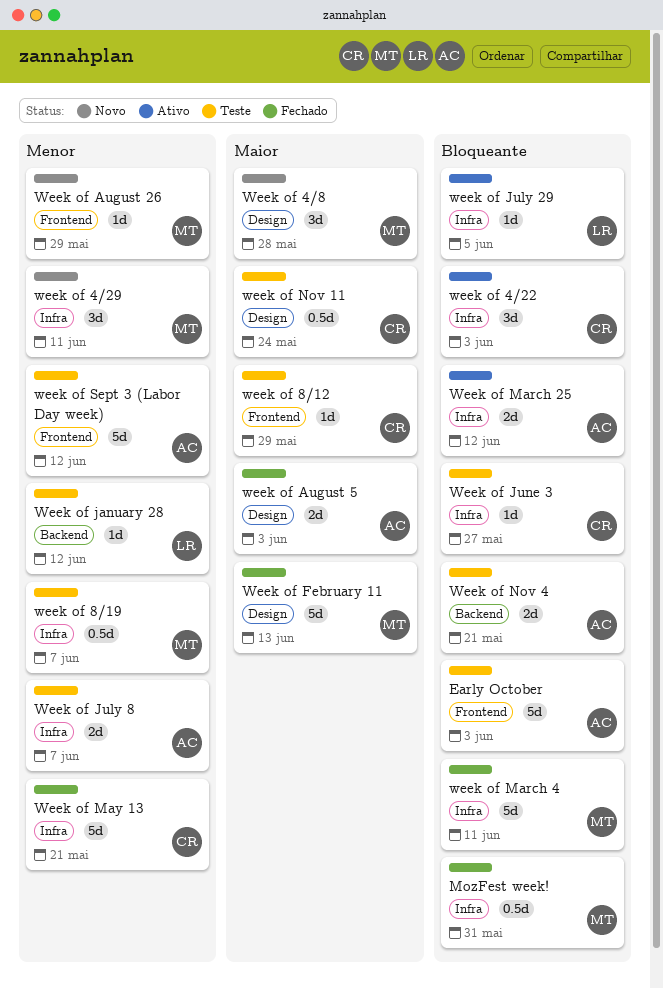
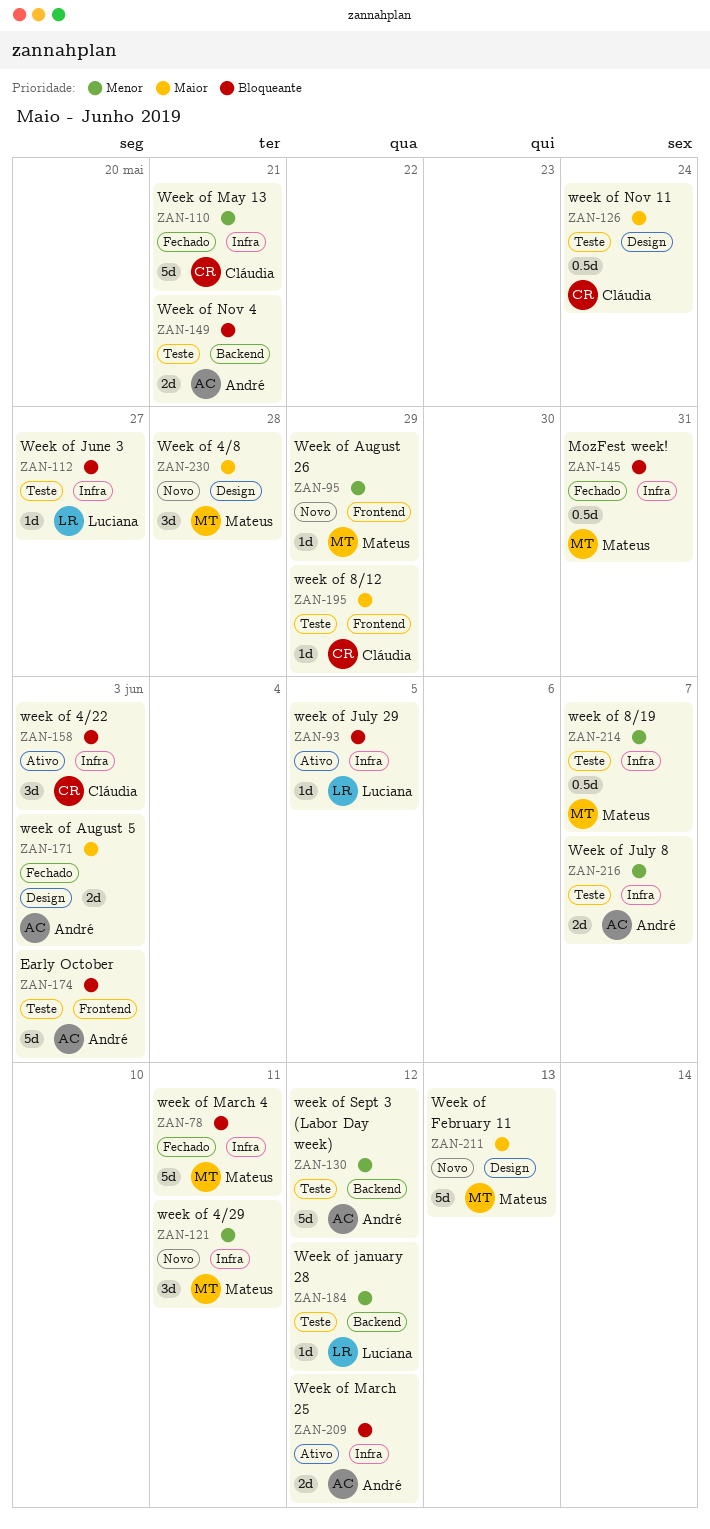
Week of February 11, status: Fechado -> Novo
Week of June 3, owner: Cláudia -> Luciana
week of Sept 3 (Labor Day week), label: Frontend -> Backend

